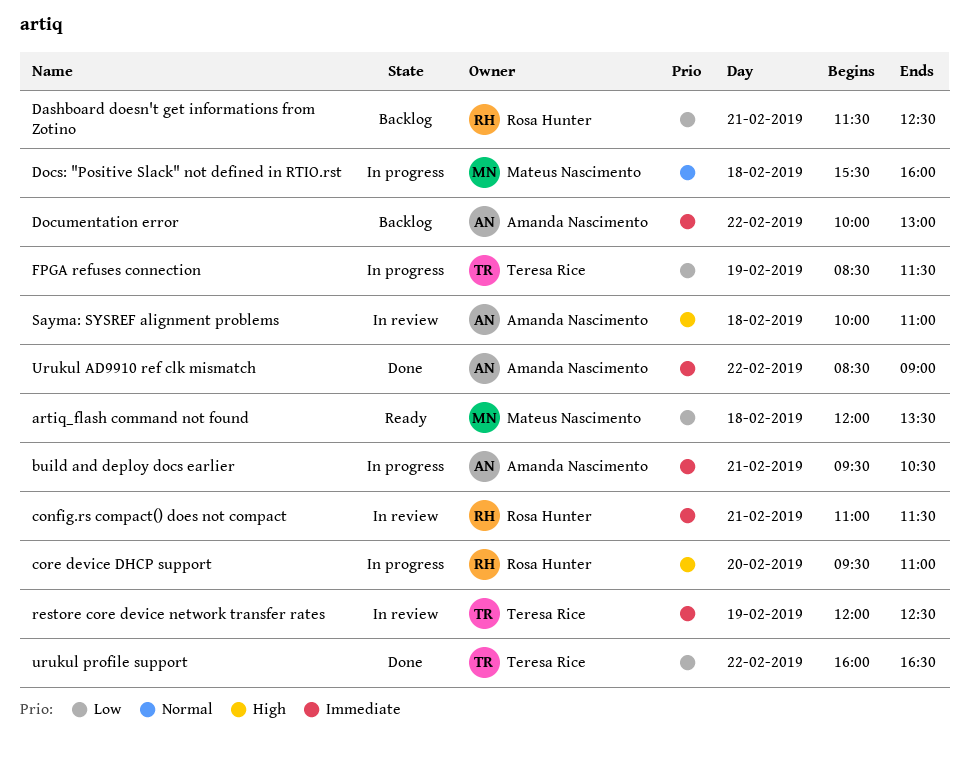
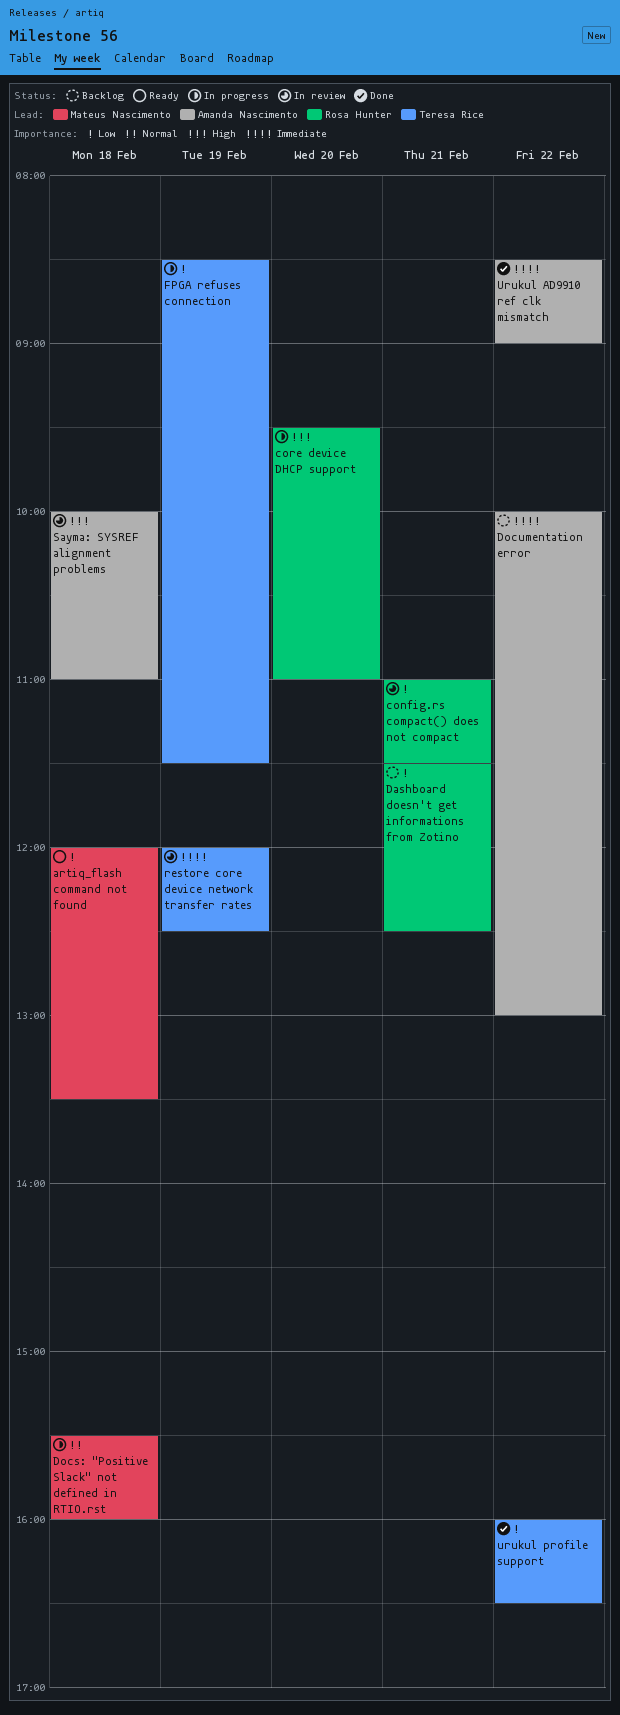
build and deploy docs earlier: present -> none
config.rs compact() does not compact, priority: Immediate -> Low

